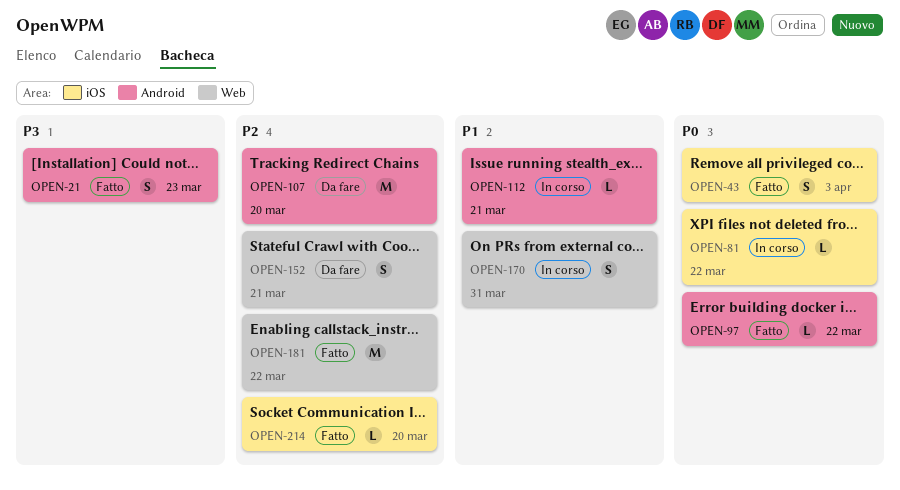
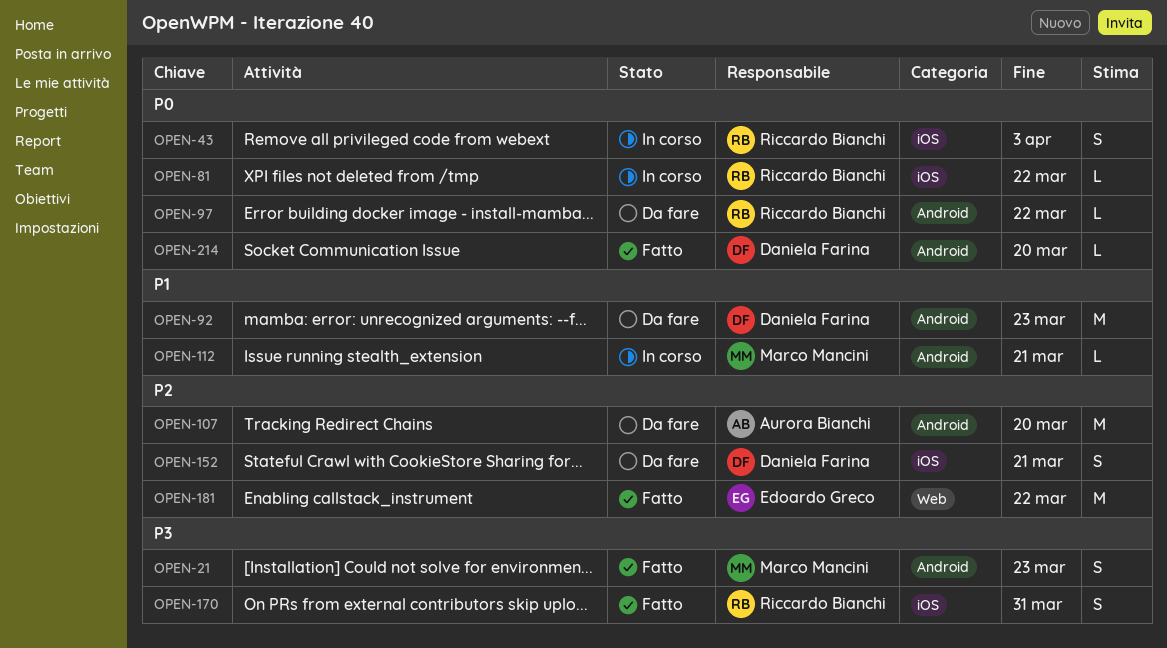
OPEN-43, status: Fatto -> In corso
OPEN-92: none -> present
OPEN-97, status: Fatto -> Da fare
OPEN-152, label: Web -> iOS
OPEN-170, status: In corso -> Fatto
OPEN-170, priority: P1 -> P3
OPEN-170, label: Web -> iOS
OPEN-214, priority: P2 -> P0
OPEN-214, label: iOS -> Android

